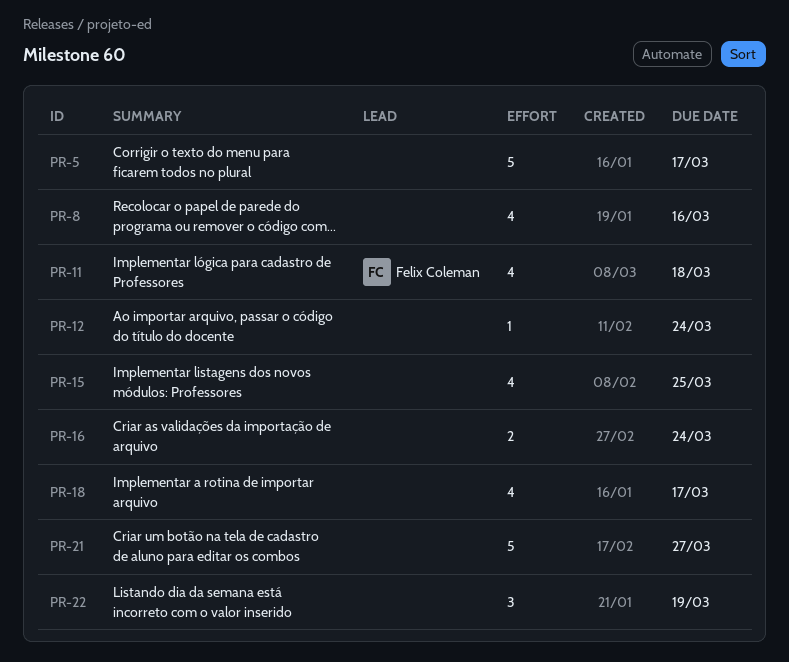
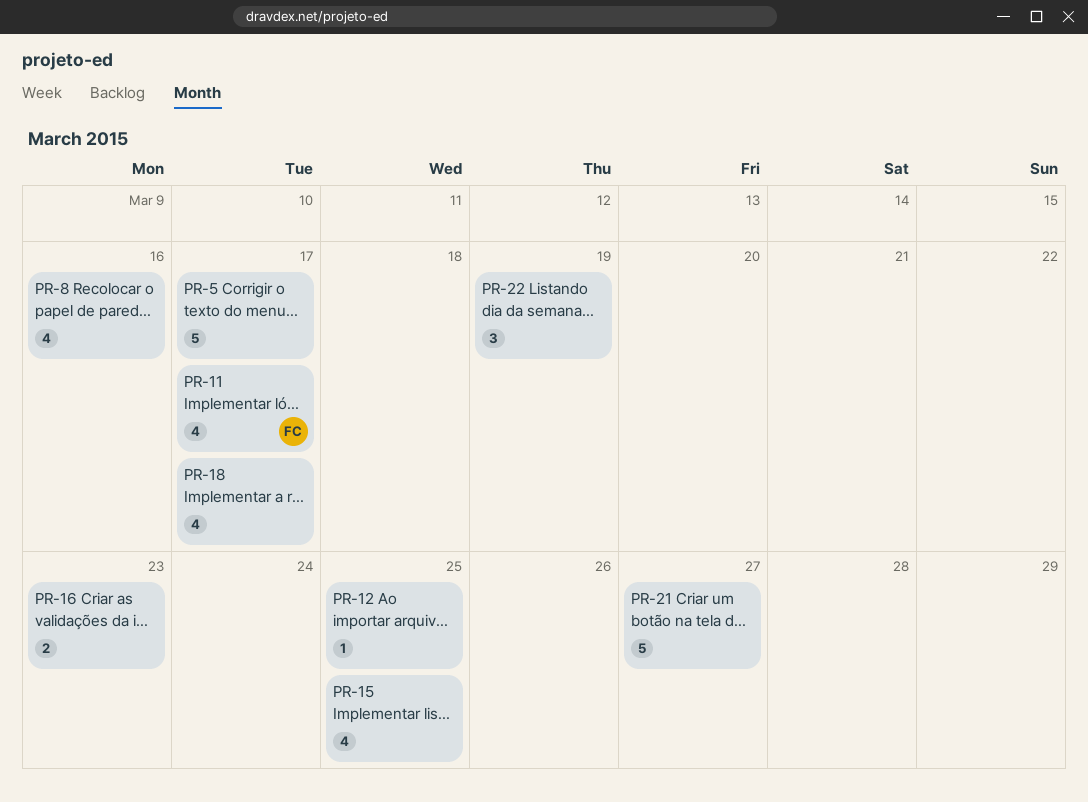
PR-11, due: Mar 18 -> Mar 17
PR-12, due: Mar 24 -> Mar 25
PR-16, due: Mar 24 -> Mar 23

